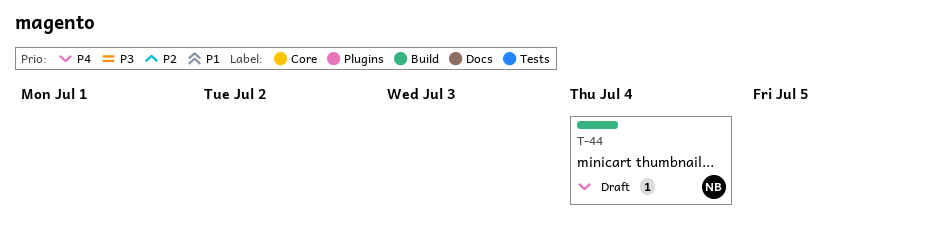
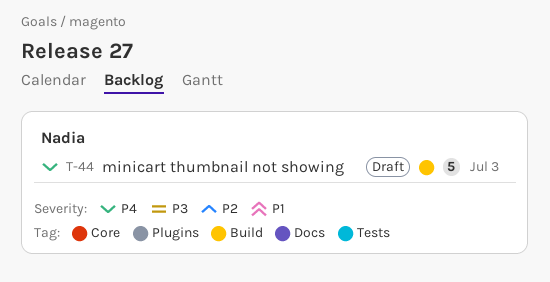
T-44, estimate: 1 -> 5
T-44, due: Jul 4 -> Jul 3

